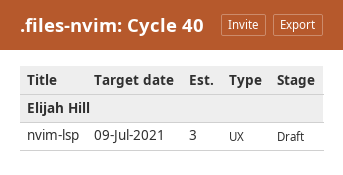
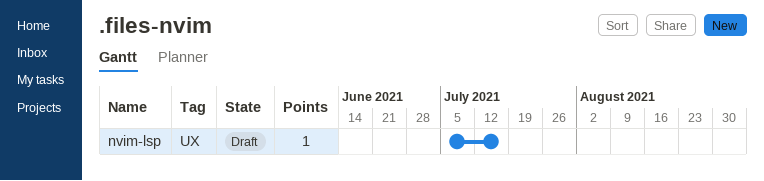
nvim-lsp, estimate: 3 -> 1
nvim-lsp, due: Jul 9 -> Jul 16

